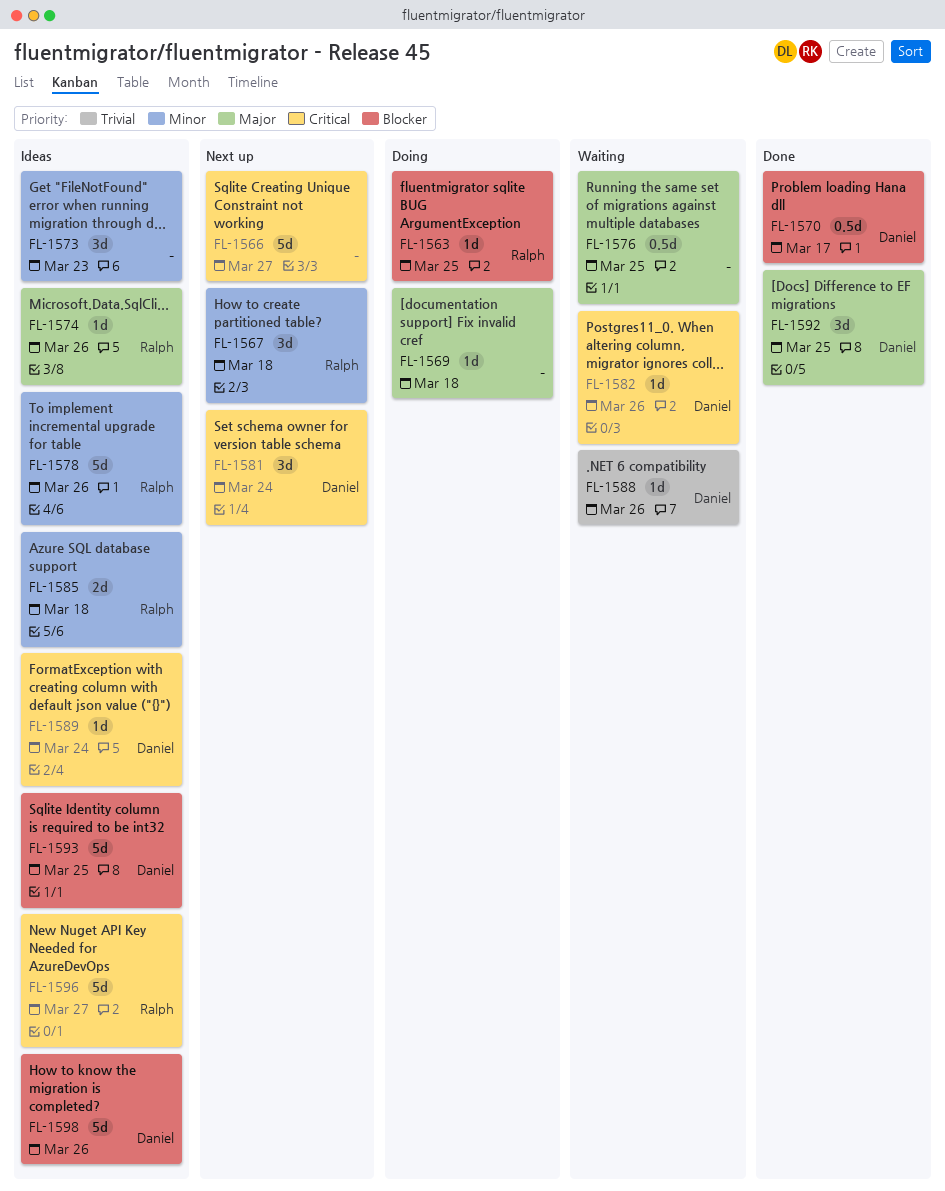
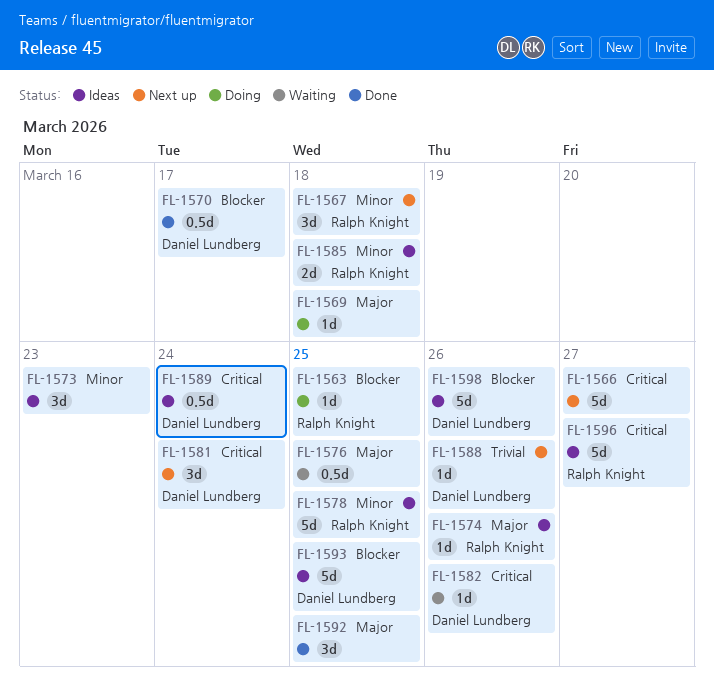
FL-1578, due: Mar 26 -> Mar 25
FL-1588, status: Waiting -> Next up
FL-1589, estimate: 1d -> 0.5d
FL-1592, owner: Daniel Lundberg -> none

